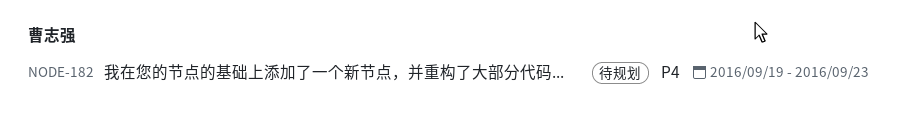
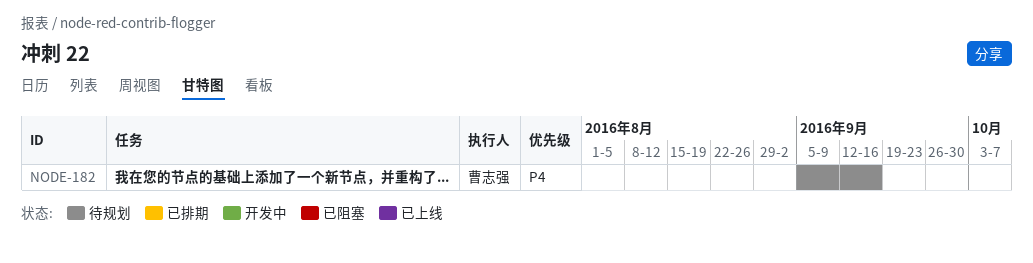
NODE-182, start: Sep 19 -> Sep 5
NODE-182, due: Sep 23 -> Sep 16

